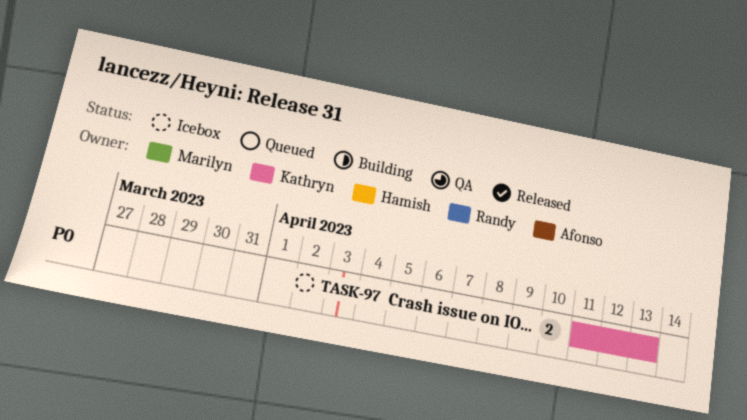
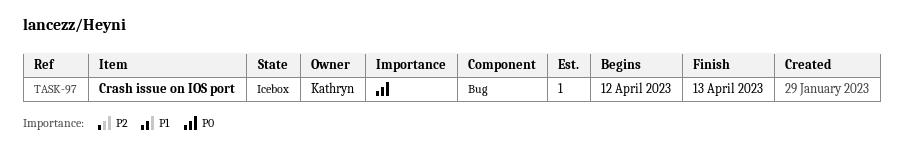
TASK-97, estimate: 2 -> 1
TASK-97, start: Apr 11 -> Apr 12

